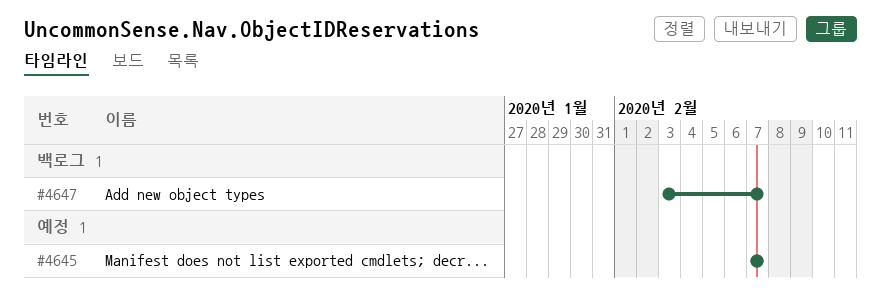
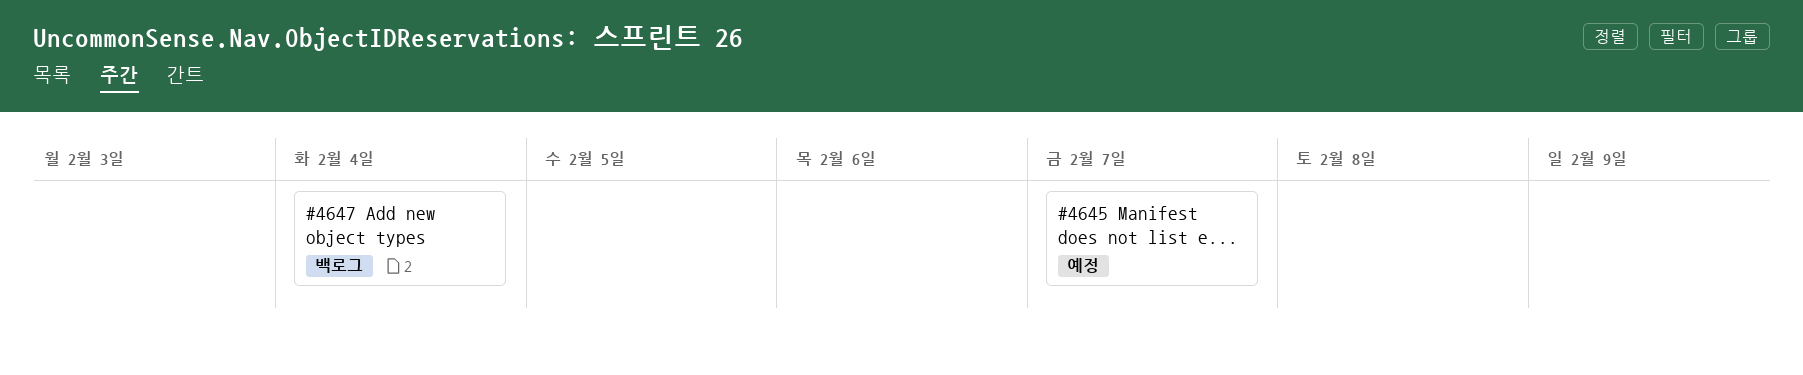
#4647, due: Feb 7 -> Feb 4

